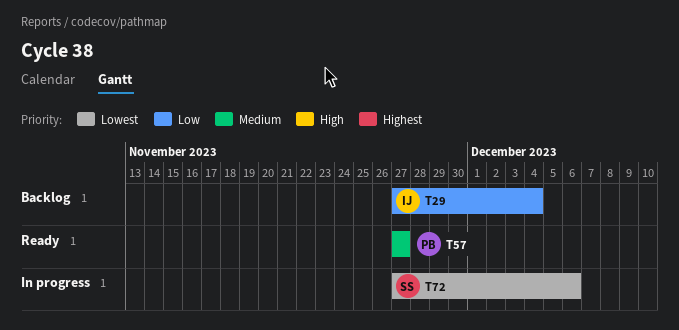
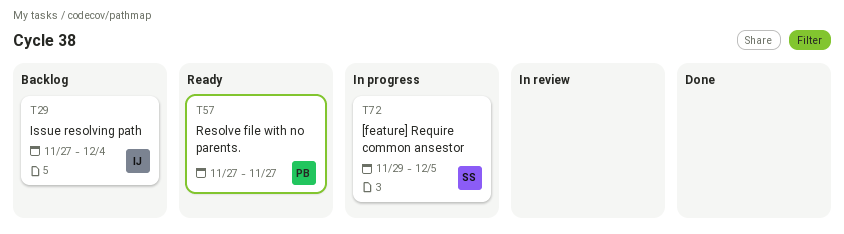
T72, start: Nov 27 -> Nov 29
T72, due: Dec 6 -> Dec 5

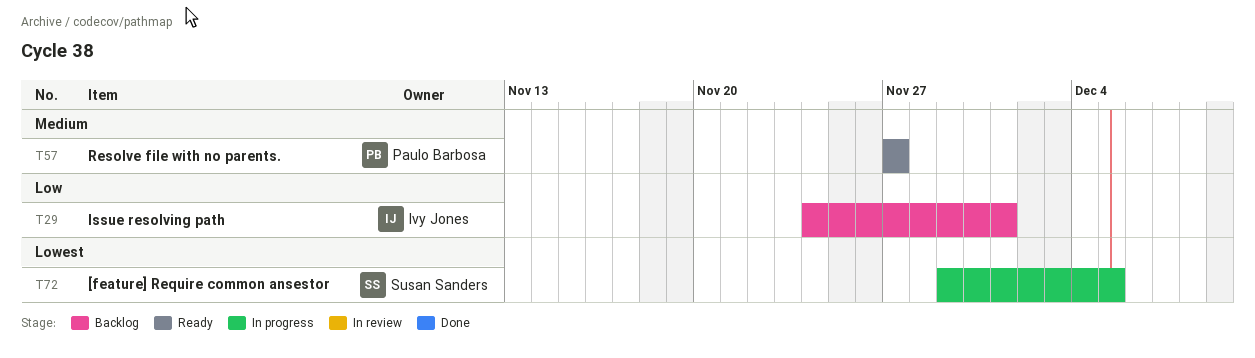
T29, start: Nov 27 -> Nov 24
T29, due: Dec 4 -> Dec 1

